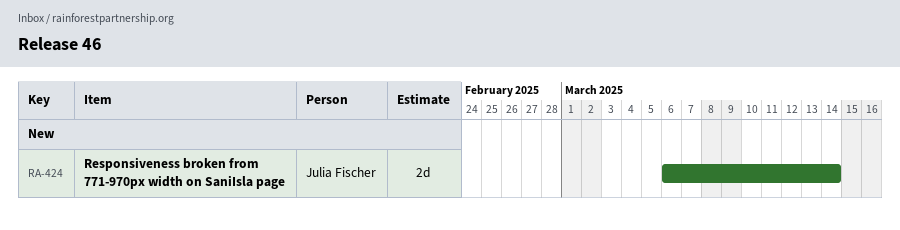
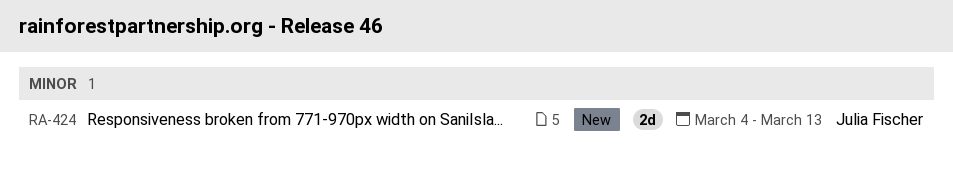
RA-424, start: Mar 6 -> Mar 4
RA-424, due: Mar 14 -> Mar 13

